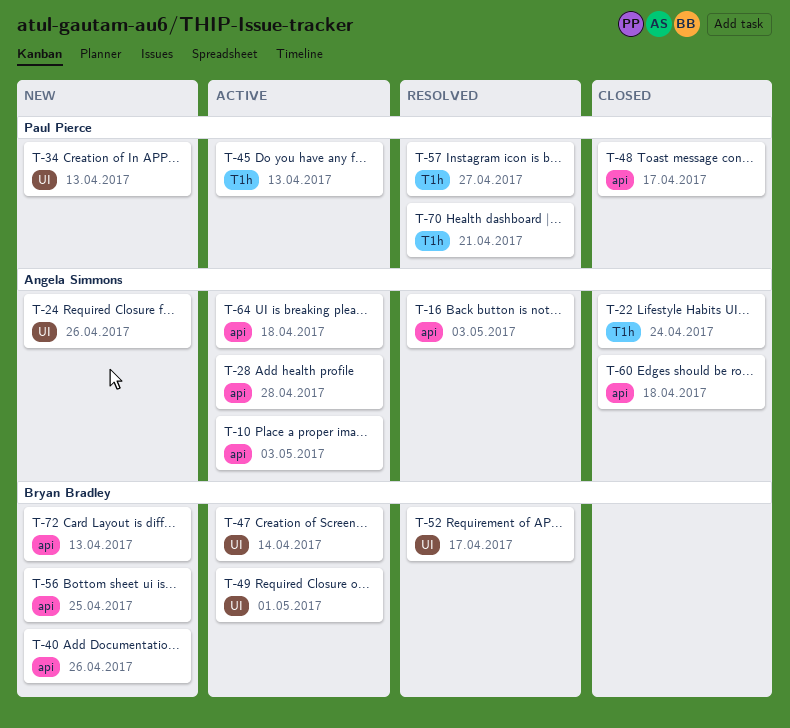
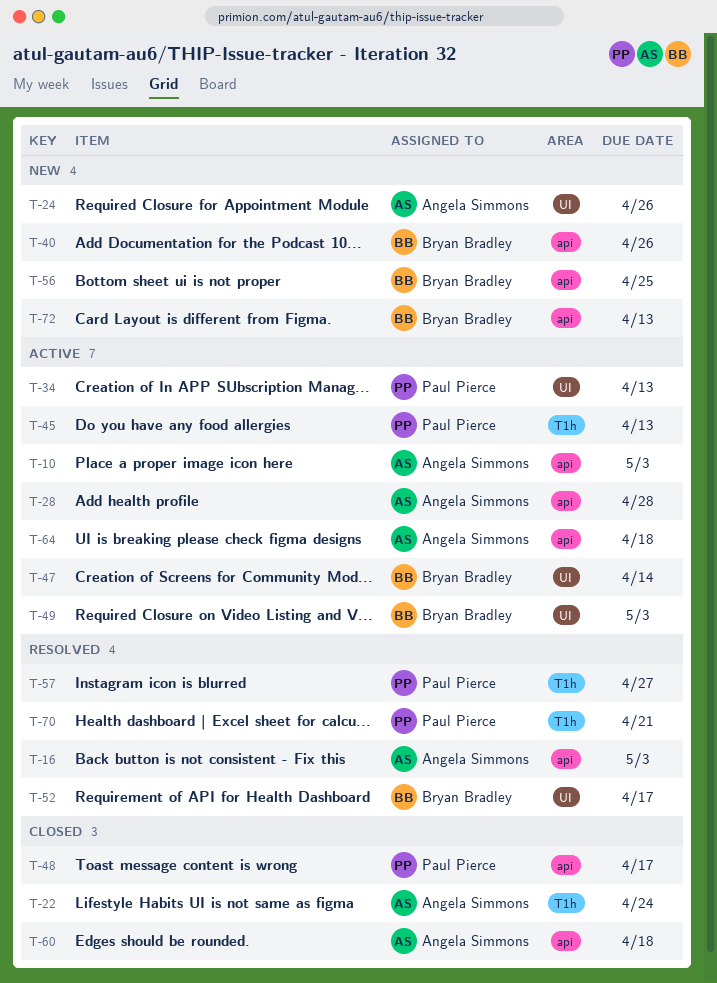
T-34, status: New -> Active
T-49, due: May 1 -> May 3

